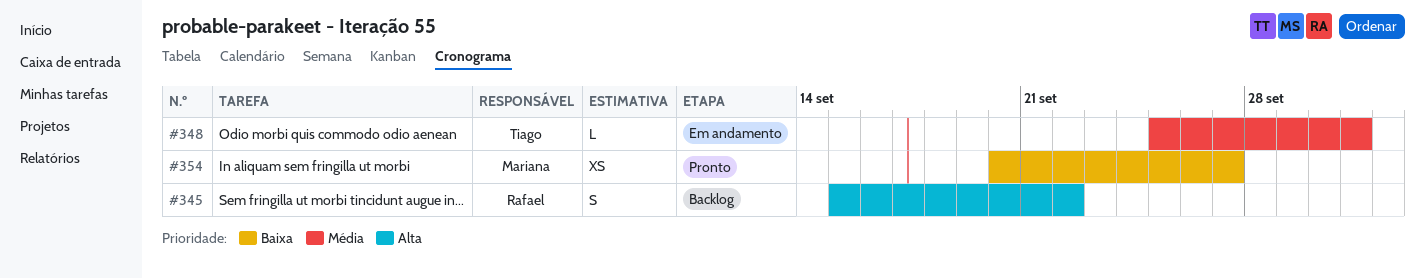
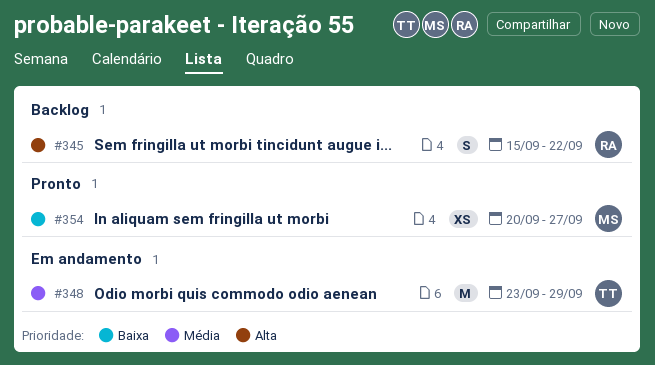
#348, estimate: L -> M
#348, start: Sep 25 -> Sep 23
#348, due: Oct 1 -> Sep 29

